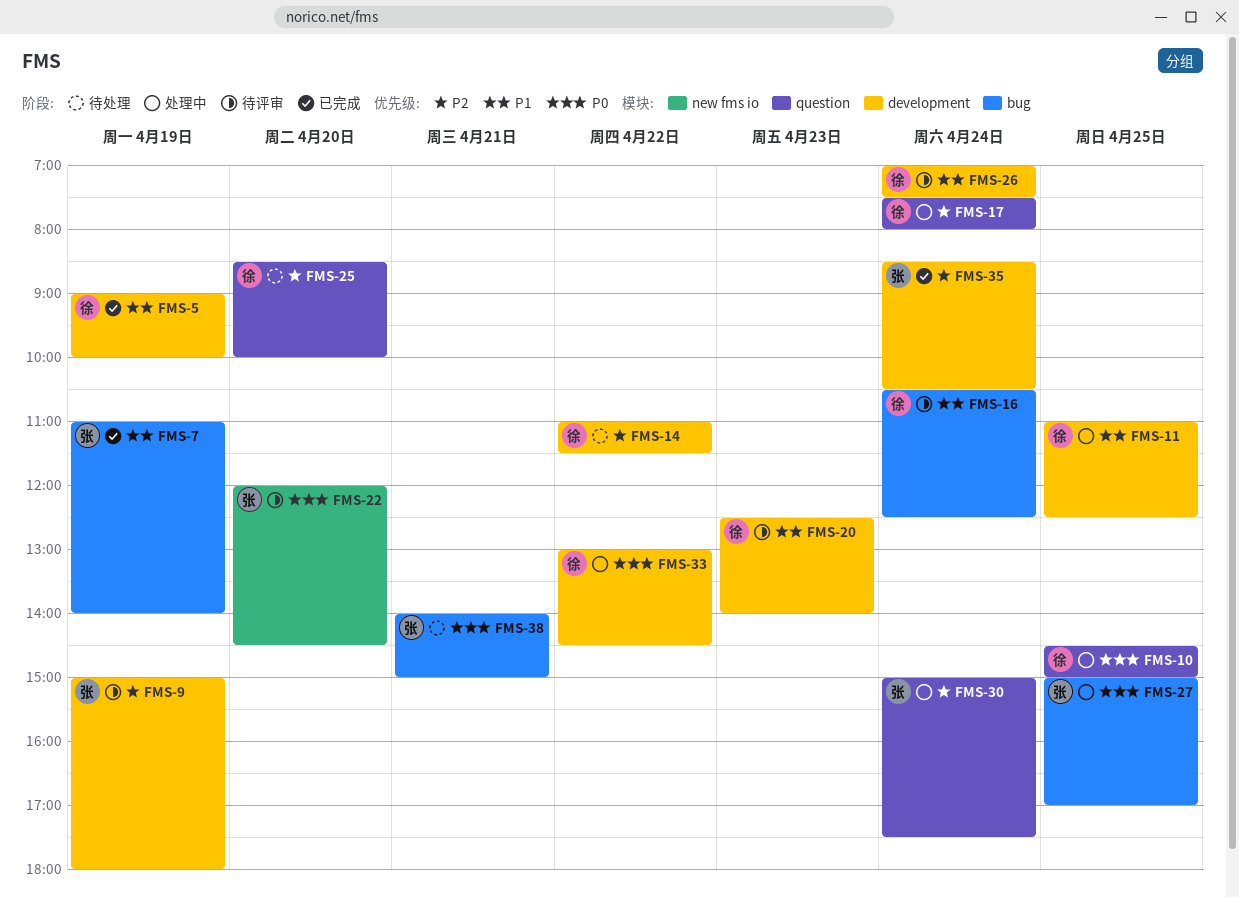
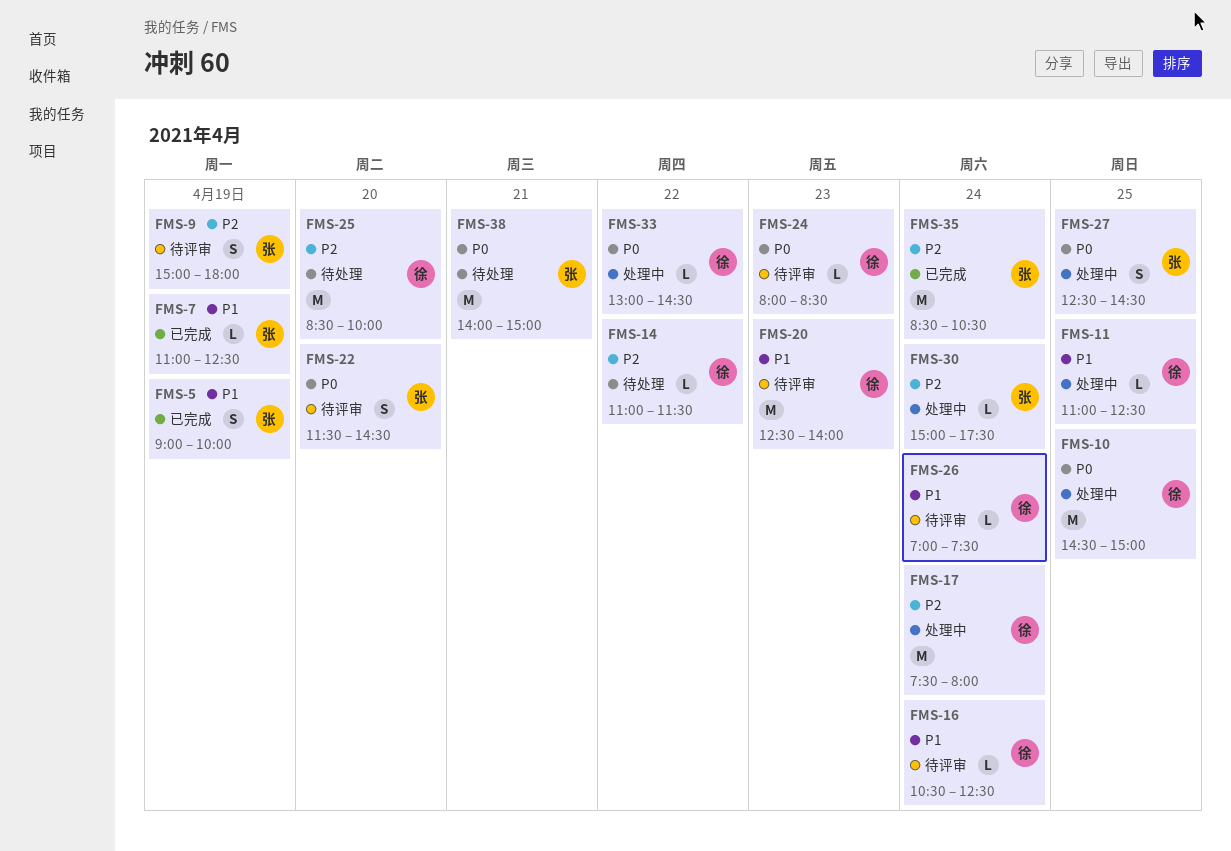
FMS-5, owner: 徐 -> 张
FMS-7, ends: 14:00 -> 12:30
FMS-22, begins: 12:00 -> 11:30
FMS-24: none -> present
FMS-27, begins: 15:00 -> 12:30
FMS-27, ends: 17:00 -> 14:30

